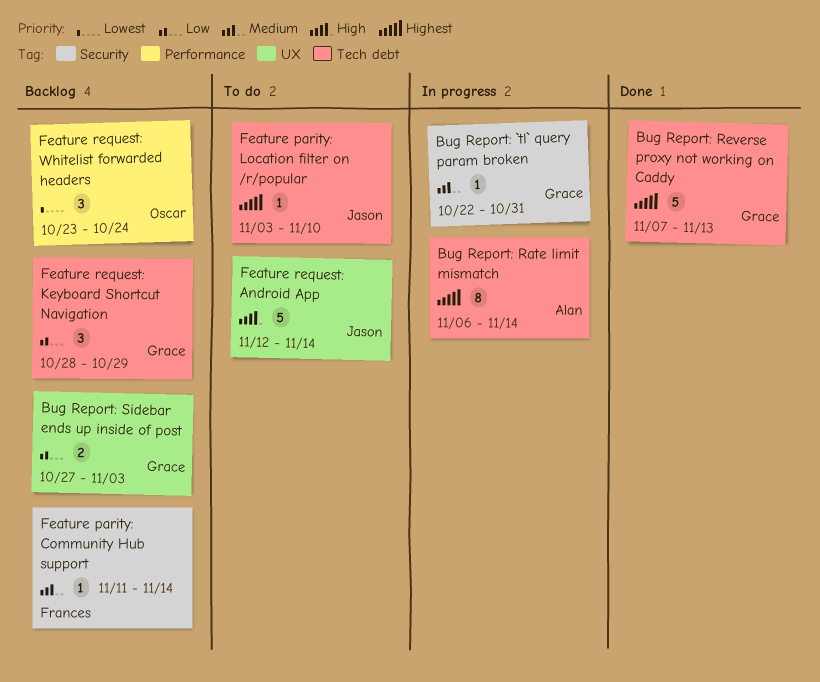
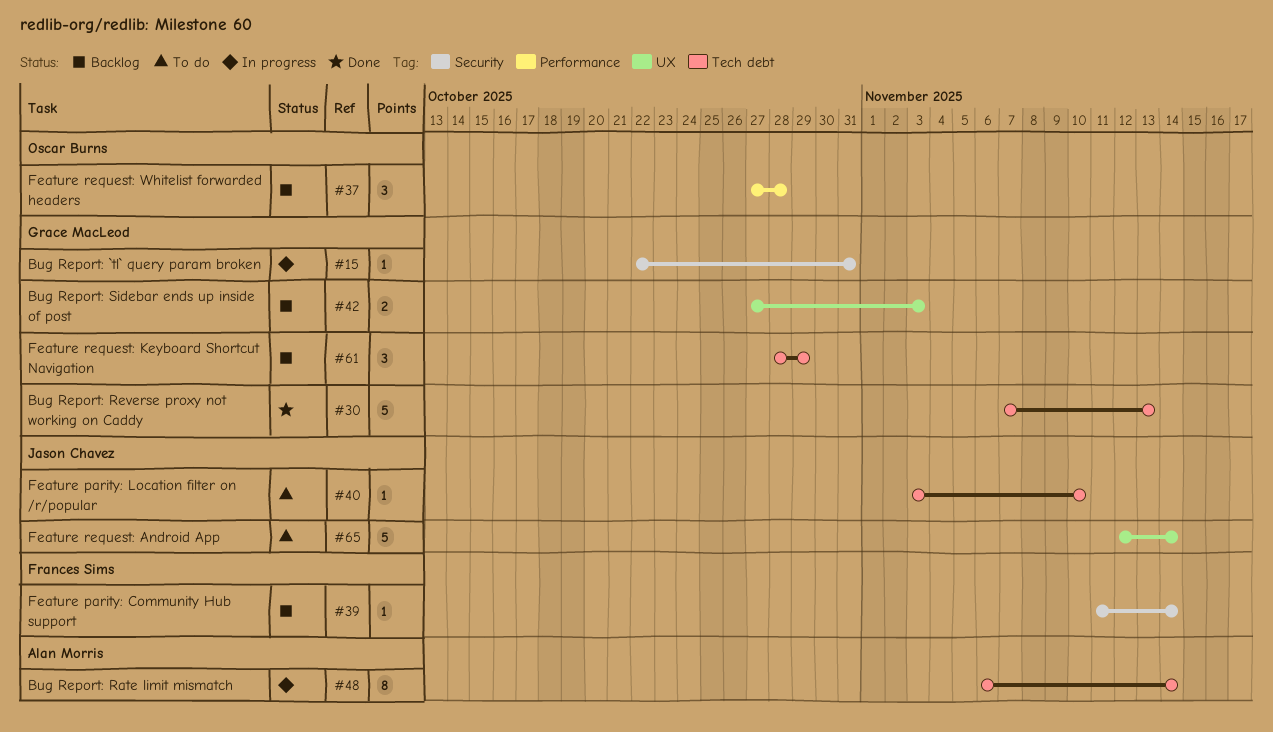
Feature request: Whitelist forwarded headers, start: Oct 23 -> Oct 27
Feature request: Whitelist forwarded headers, due: Oct 24 -> Oct 28

